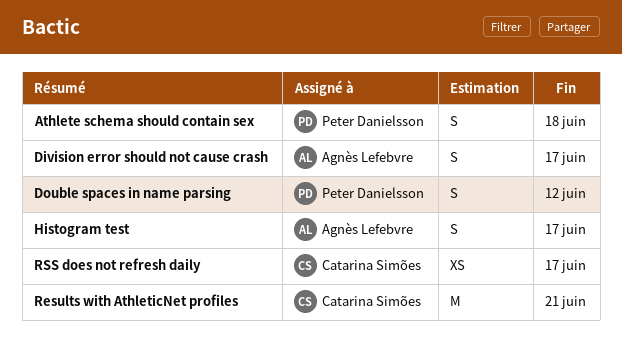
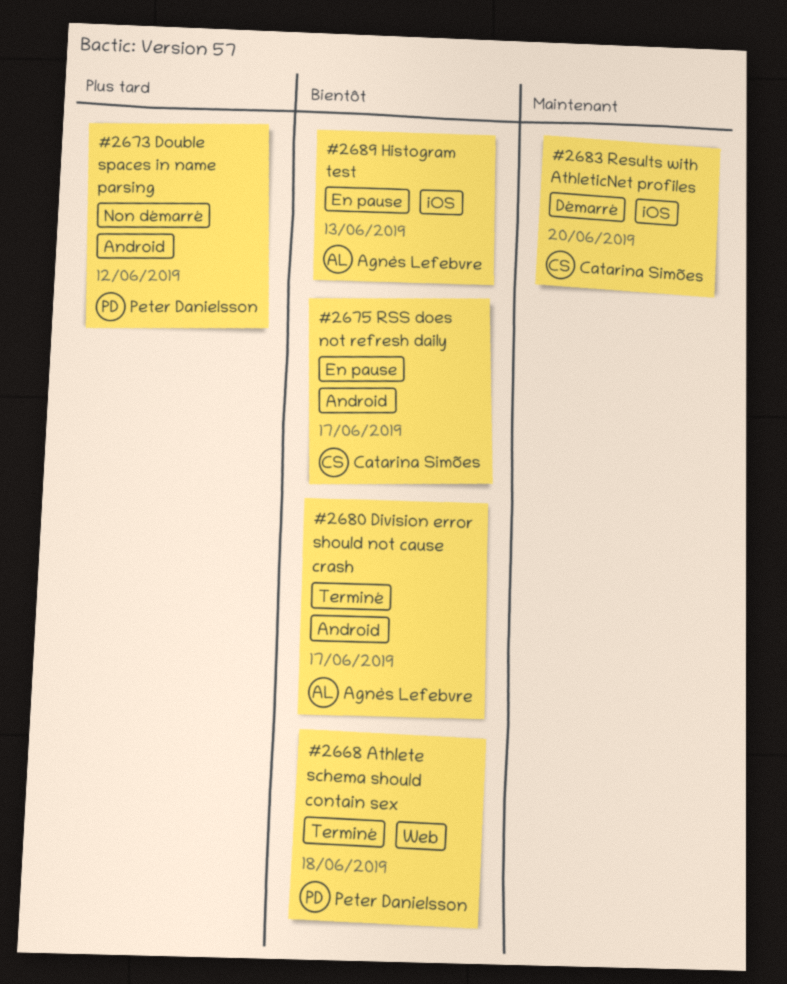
Histogram test, due: Jun 17 -> Jun 13
Results with AthleticNet profiles, due: Jun 21 -> Jun 20

